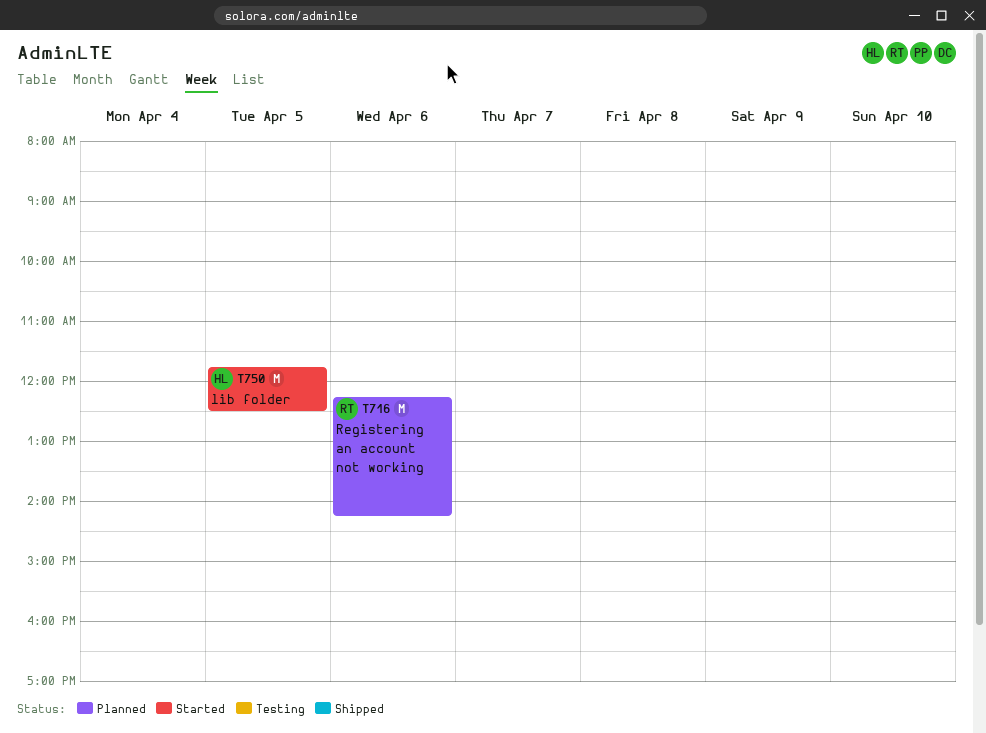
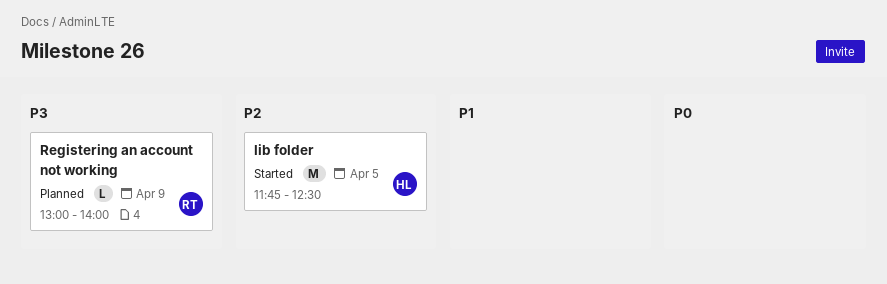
Registering an account not working, estimate: M -> L
Registering an account not working, day: Apr 6 -> Apr 9
Registering an account not working, begins: 12:15 -> 13:00
Registering an account not working, ends: 14:15 -> 14:00

